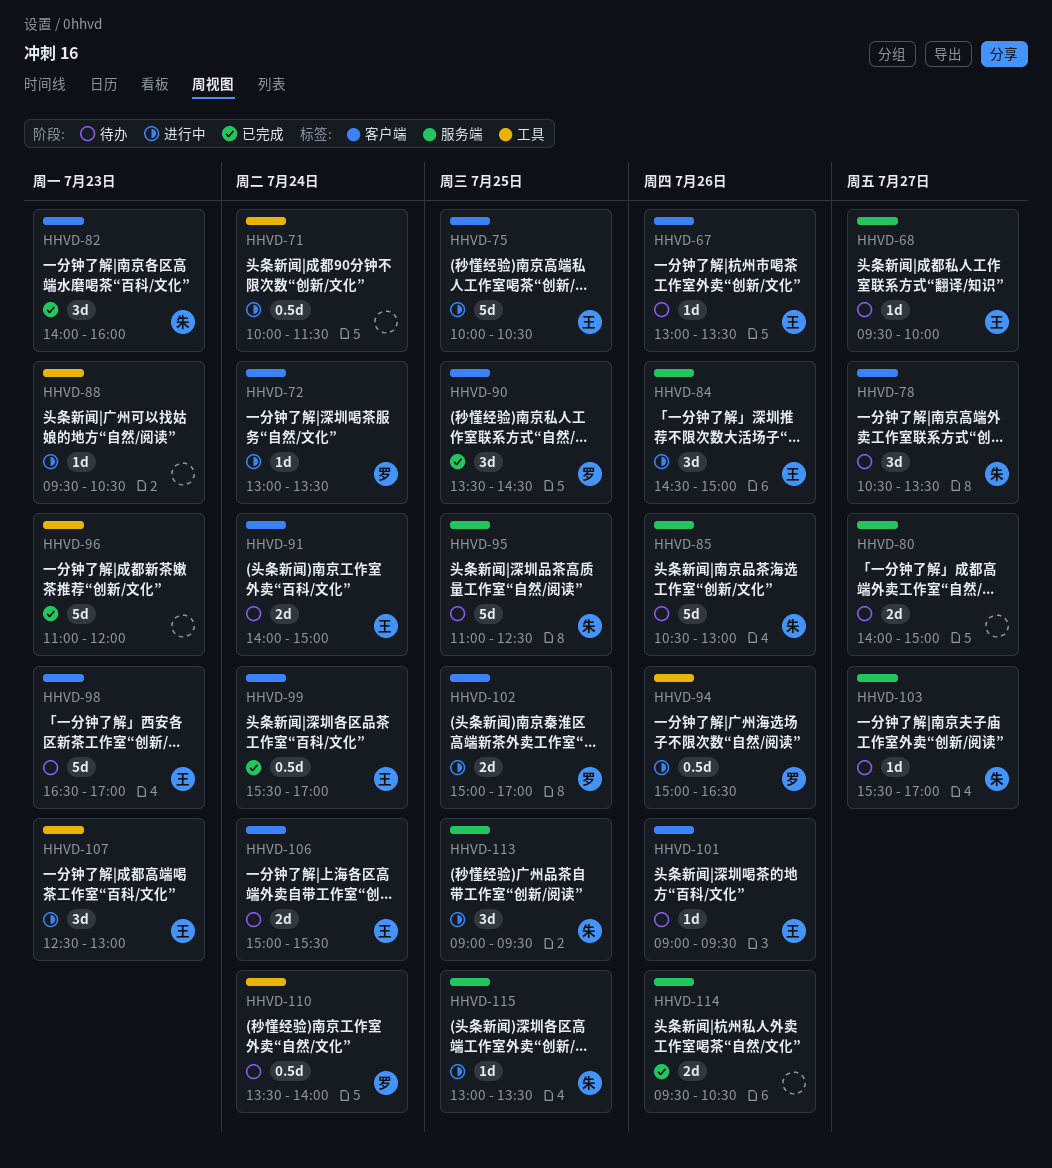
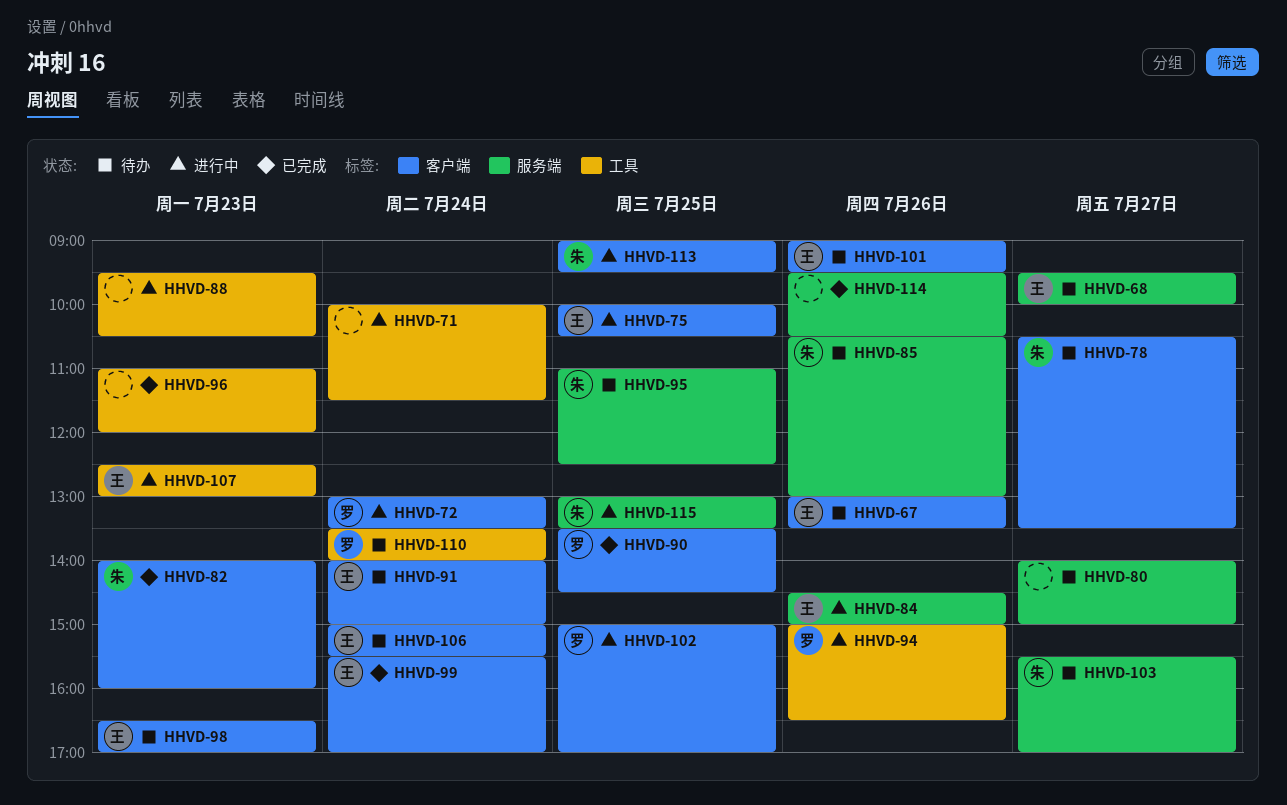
HHVD-113, label: 服务端 -> 客户端

